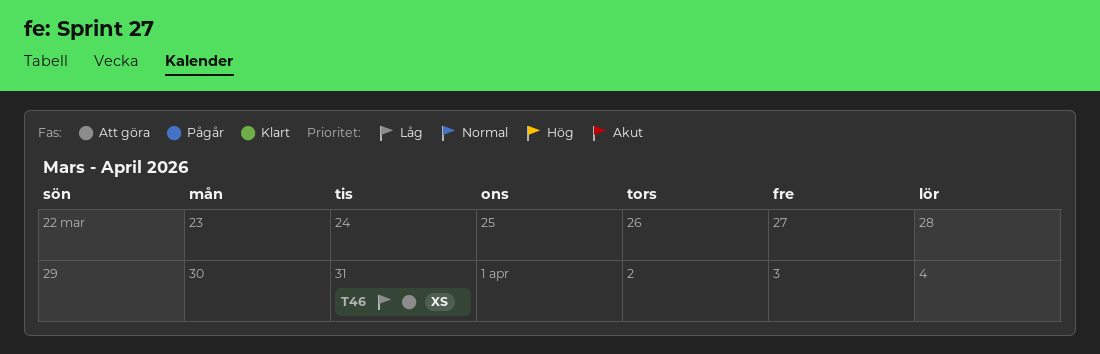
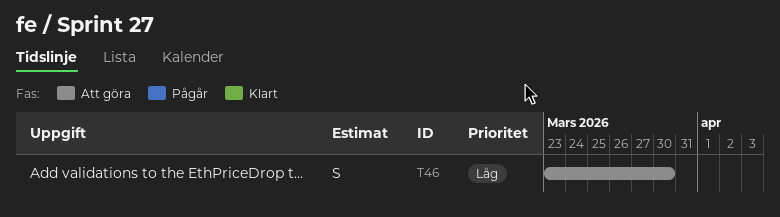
T46, estimate: XS -> S
T46, due: Mar 31 -> Mar 30

